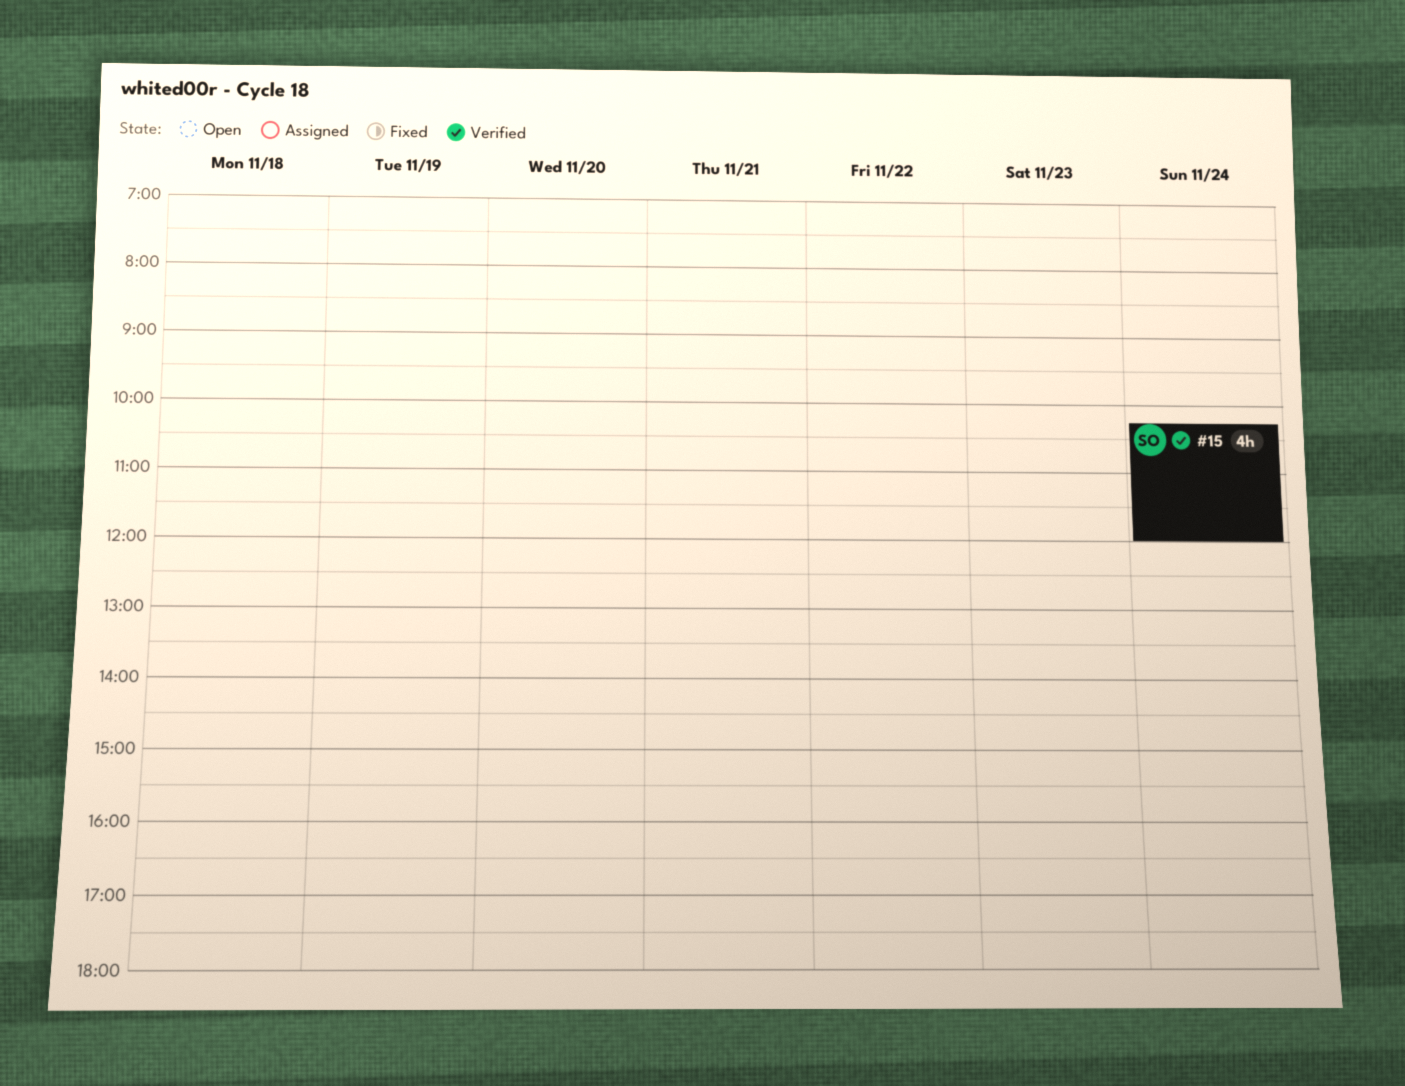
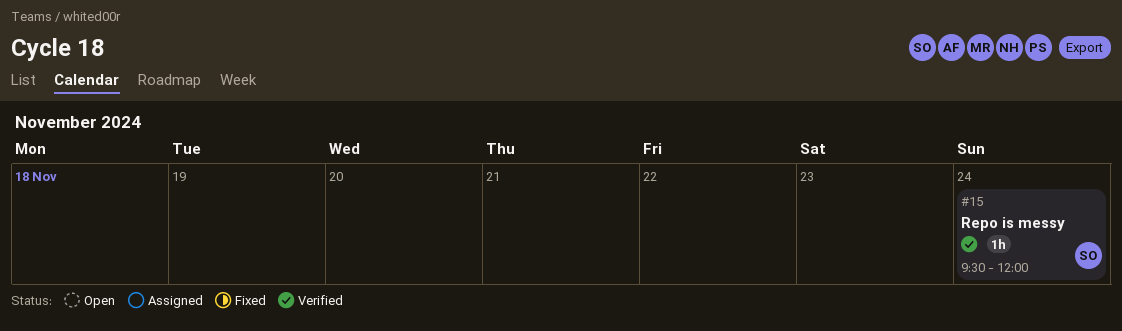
#15, estimate: 4h -> 1h
#15, begins: 10:15 -> 09:30

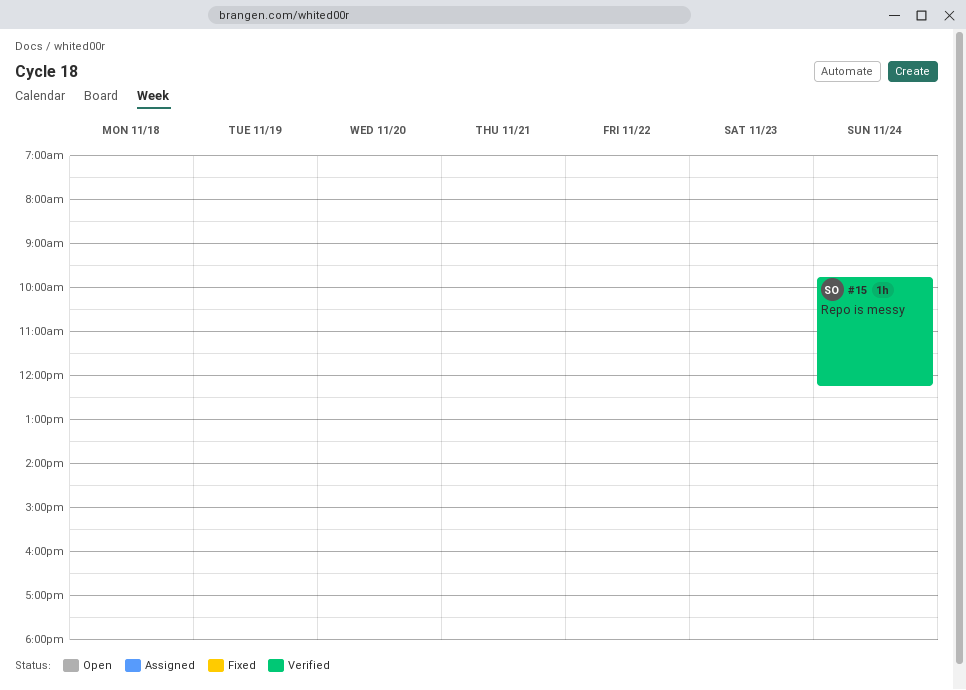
#15, begins: 09:30 -> 09:45
#15, ends: 12:00 -> 12:15

